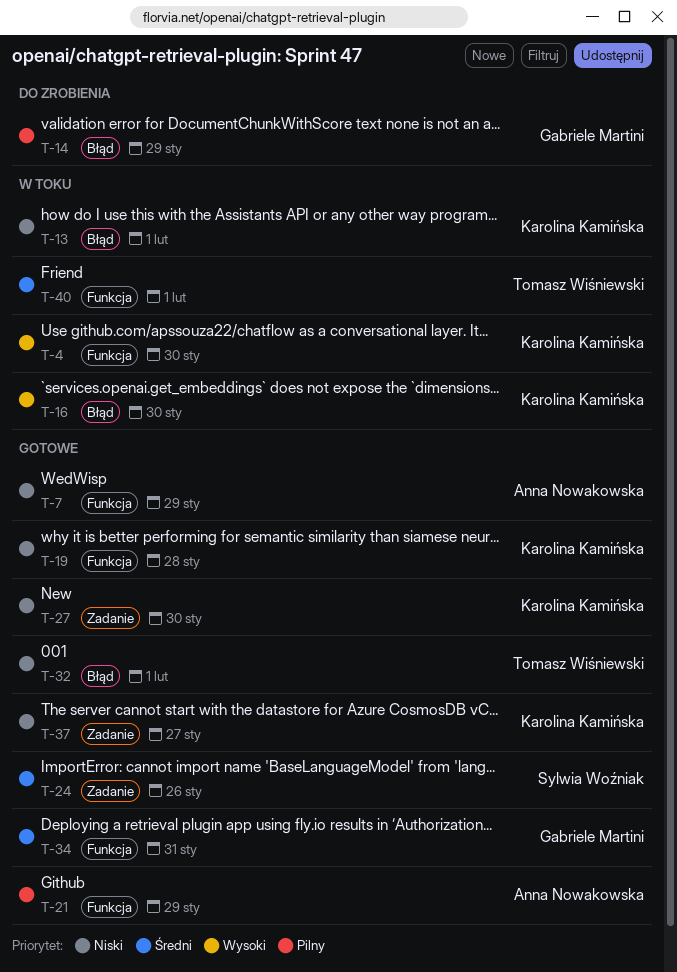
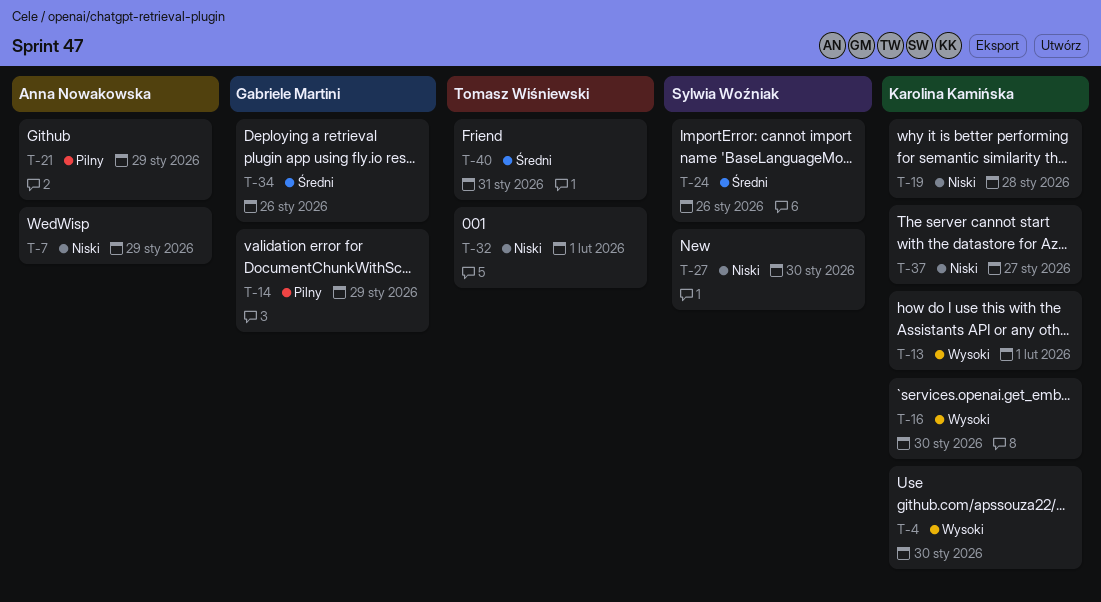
T-13, priority: Niski -> Wysoki
T-27, owner: Karolina Kamińska -> Sylwia Woźniak
T-34, day: Jan 31 -> Jan 26
T-40, day: Feb 1 -> Jan 31

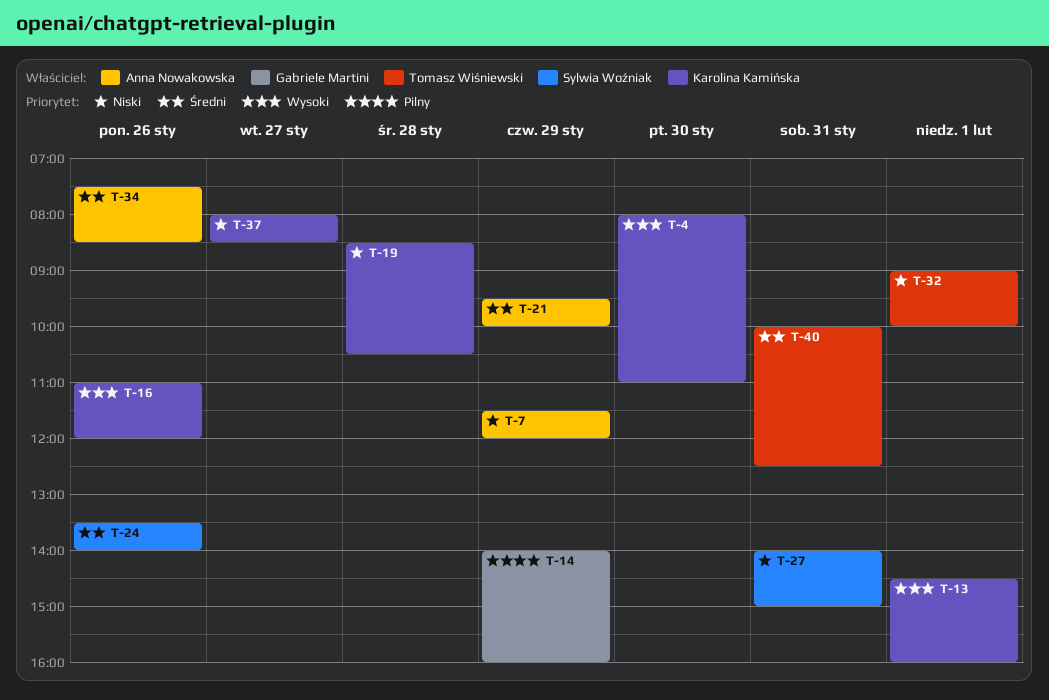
T-16, day: Jan 30 -> Jan 26
T-21, priority: Pilny -> Średni
T-27, day: Jan 30 -> Jan 31
T-34, owner: Gabriele Martini -> Anna Nowakowska

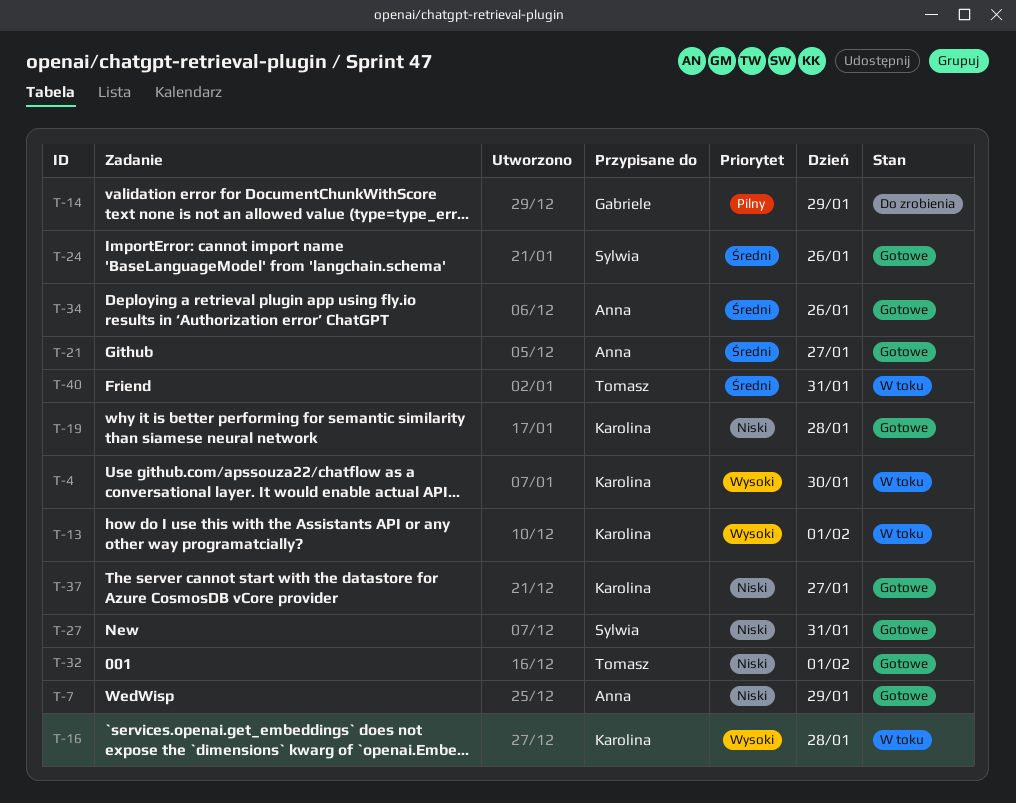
T-16, day: Jan 26 -> Jan 28
T-21, day: Jan 29 -> Jan 27

